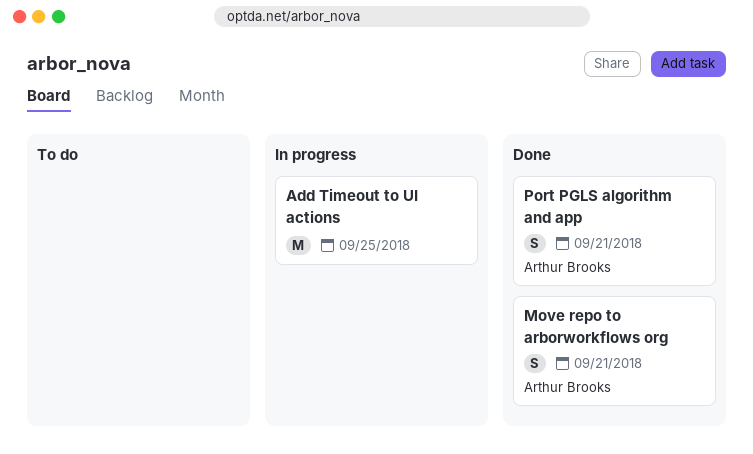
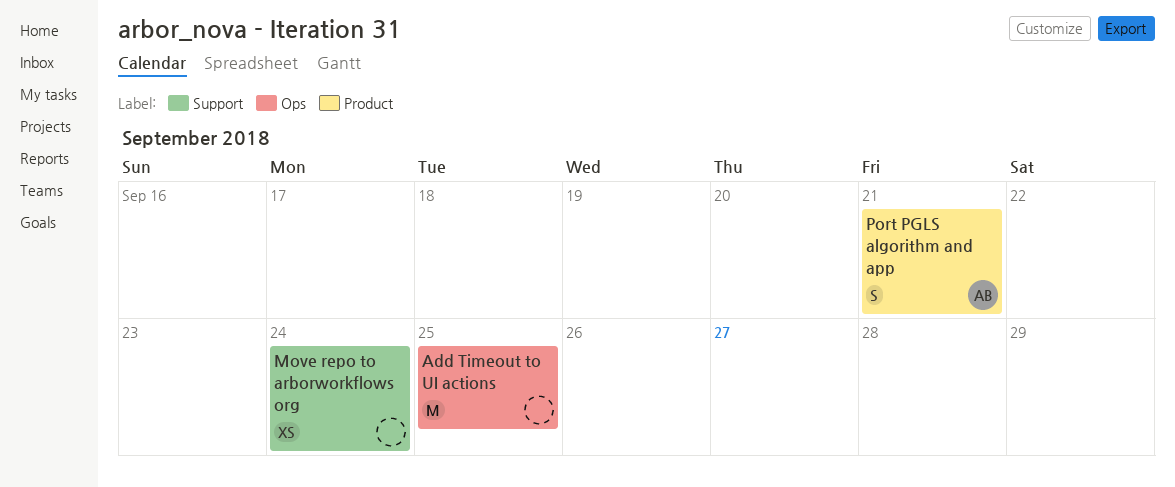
Move repo to arborworkflows org, owner: Arthur Brooks -> none
Move repo to arborworkflows org, estimate: S -> XS
Move repo to arborworkflows org, due: Sep 21 -> Sep 24

